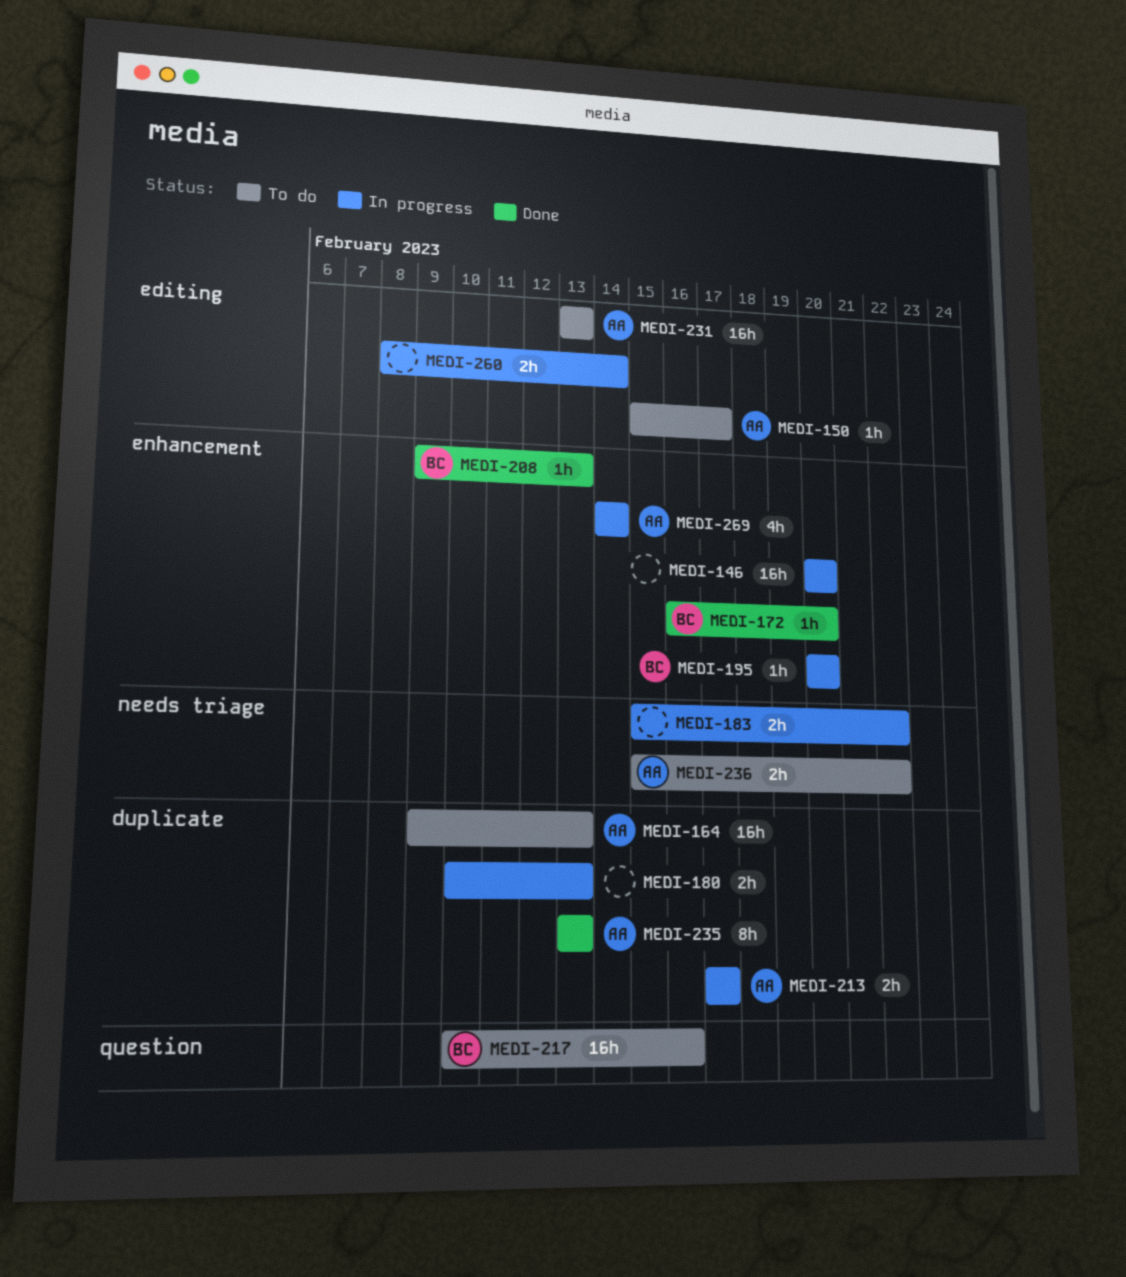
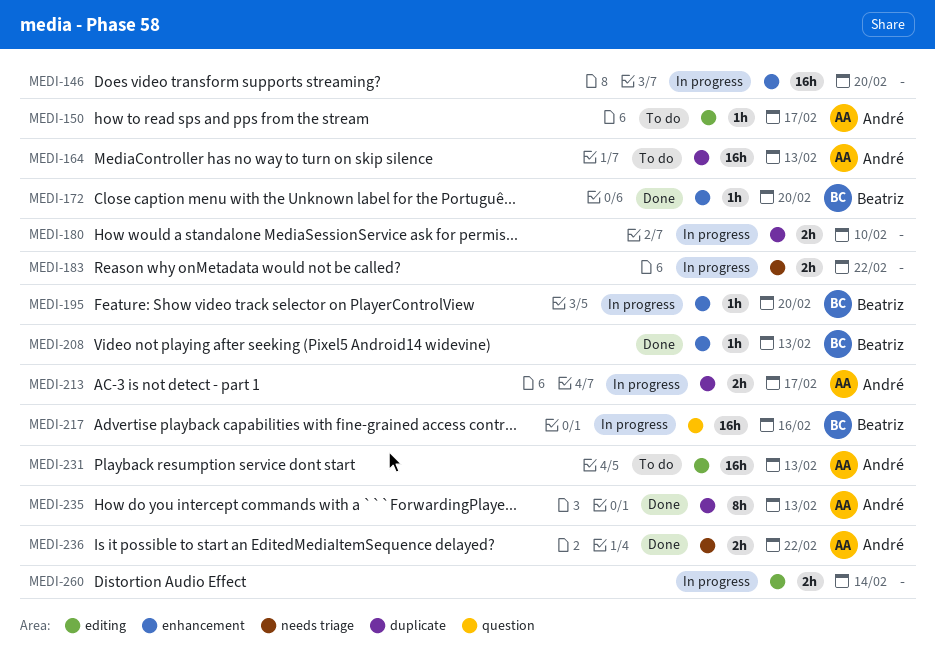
MEDI-180, due: Feb 13 -> Feb 10
MEDI-217, status: To do -> In progress
MEDI-236, status: To do -> Done
MEDI-269: present -> none

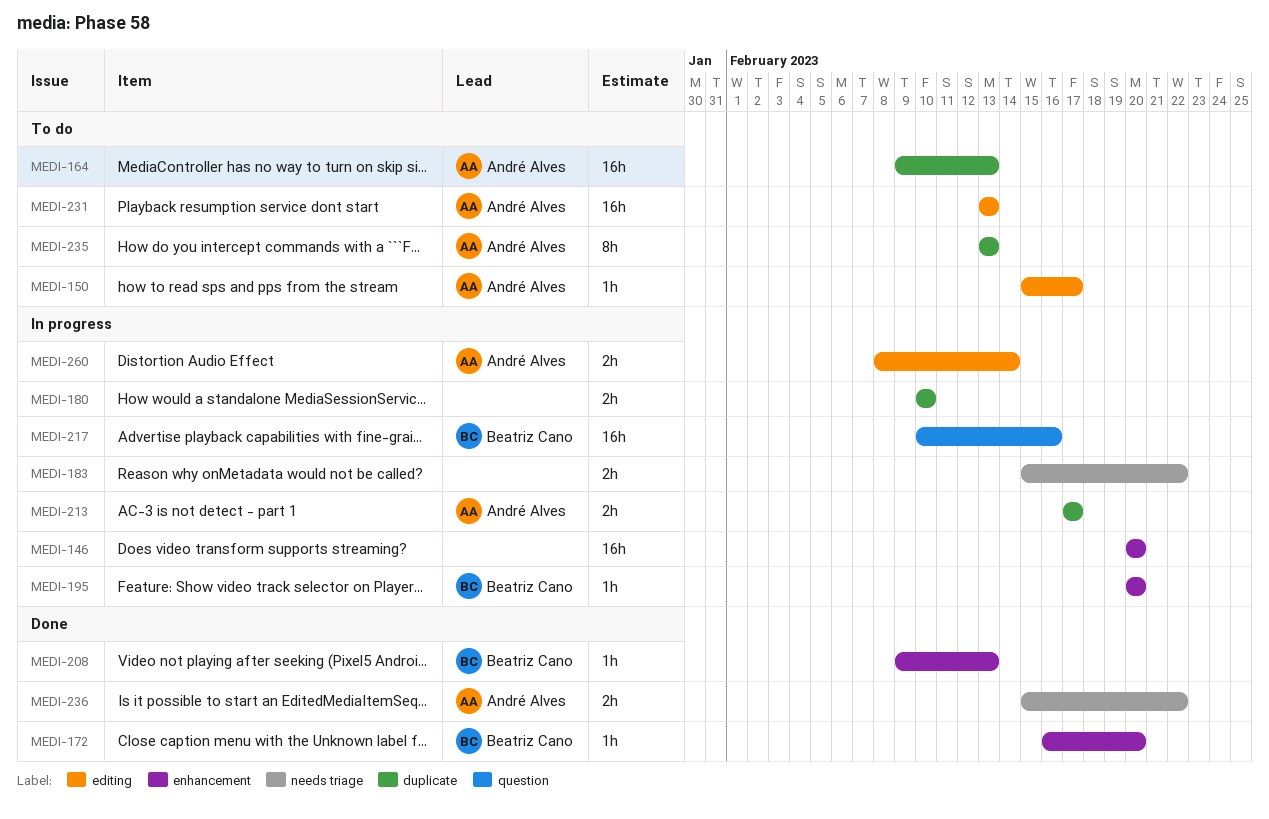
MEDI-235, status: Done -> To do
MEDI-260, owner: none -> André Alves

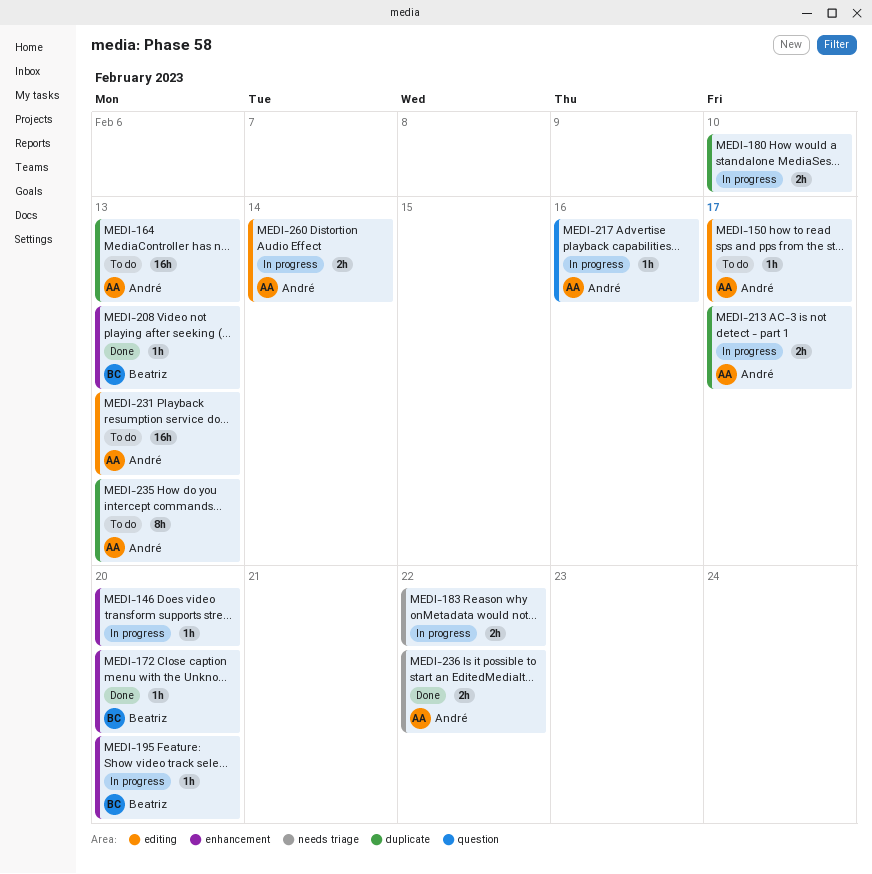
MEDI-146, estimate: 16h -> 1h
MEDI-217, owner: Beatriz Cano -> André Alves
MEDI-217, estimate: 16h -> 1h

